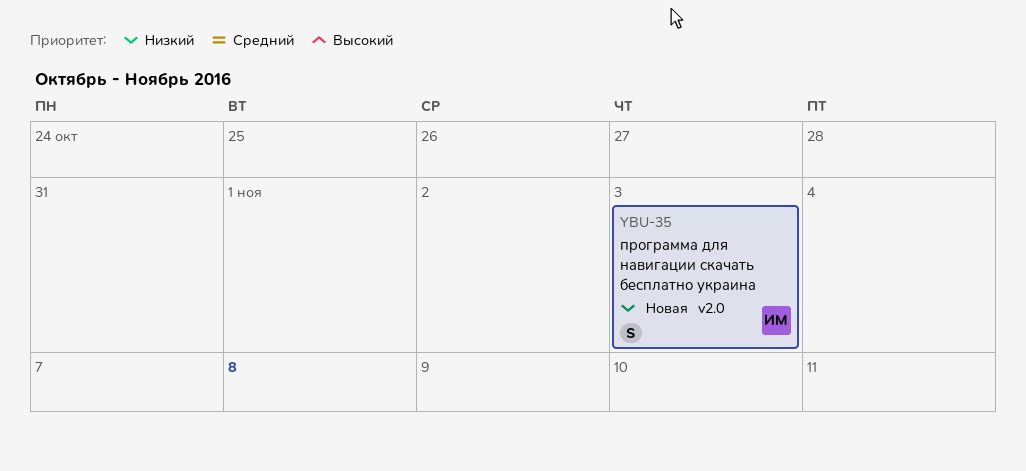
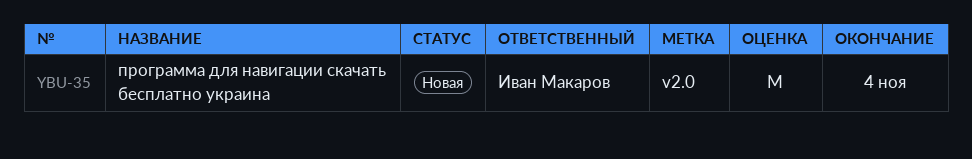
YBU-35, estimate: S -> M
YBU-35, due: Nov 3 -> Nov 4

